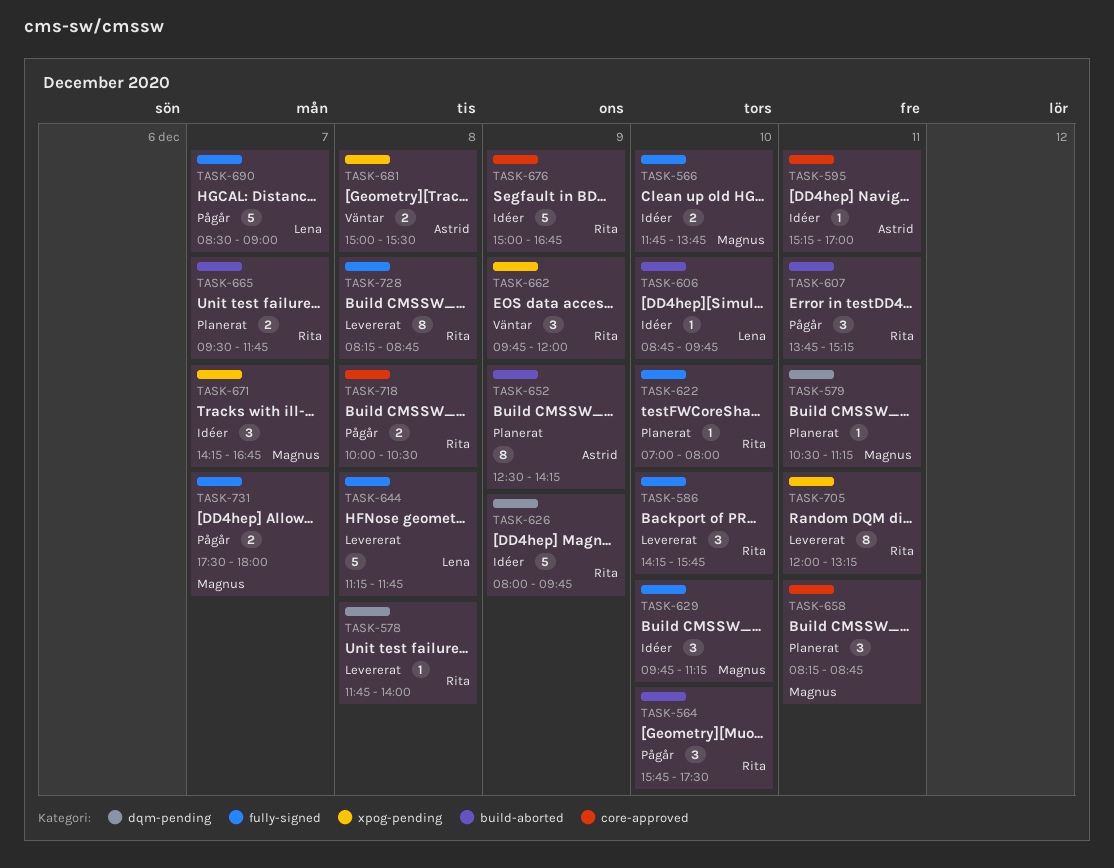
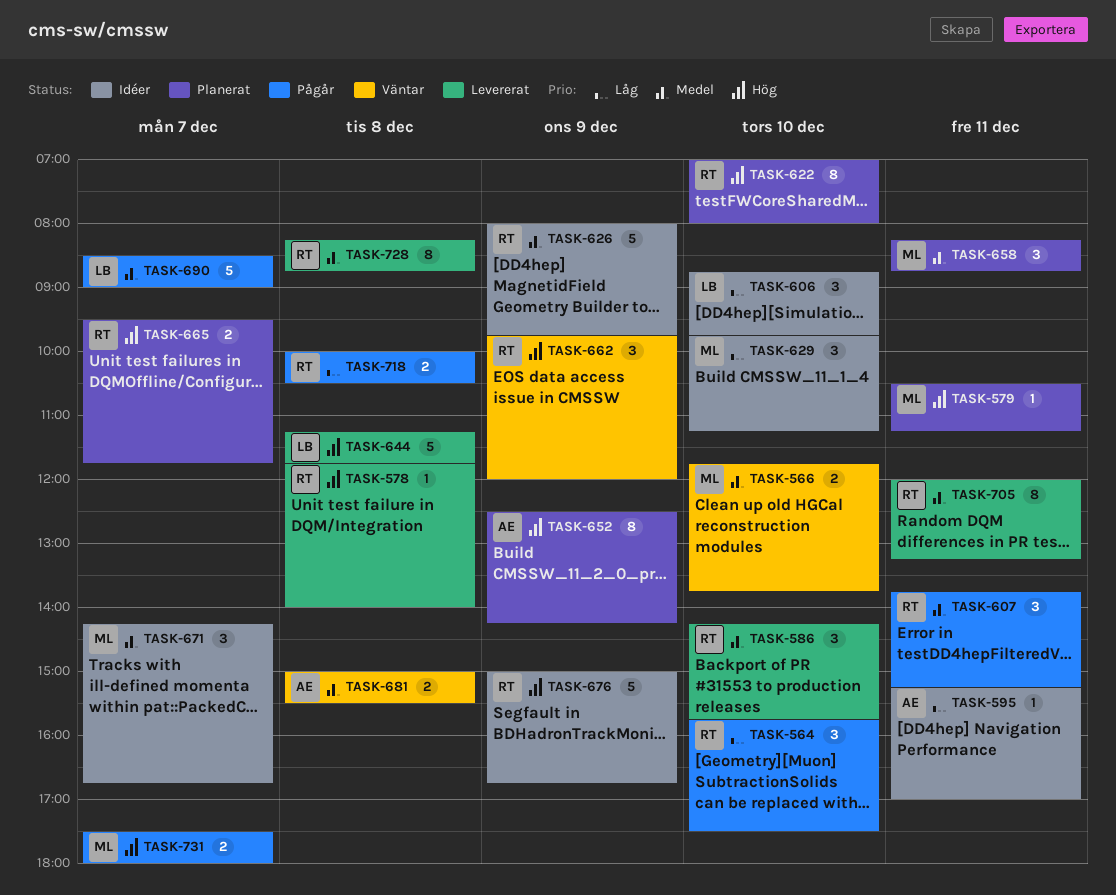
TASK-566, status: Idéer -> Väntar
TASK-606, estimate: 1 -> 3
TASK-622, estimate: 1 -> 8

